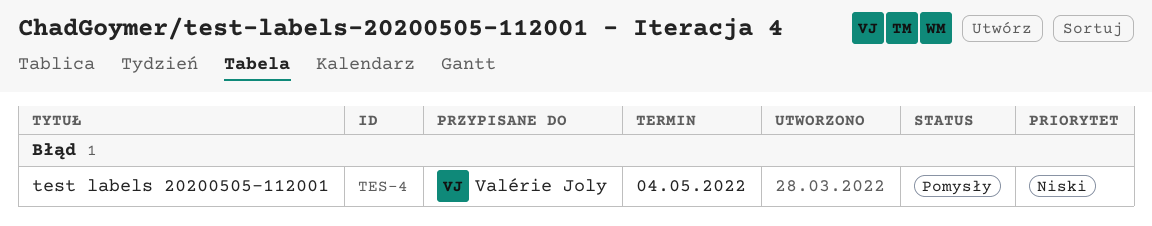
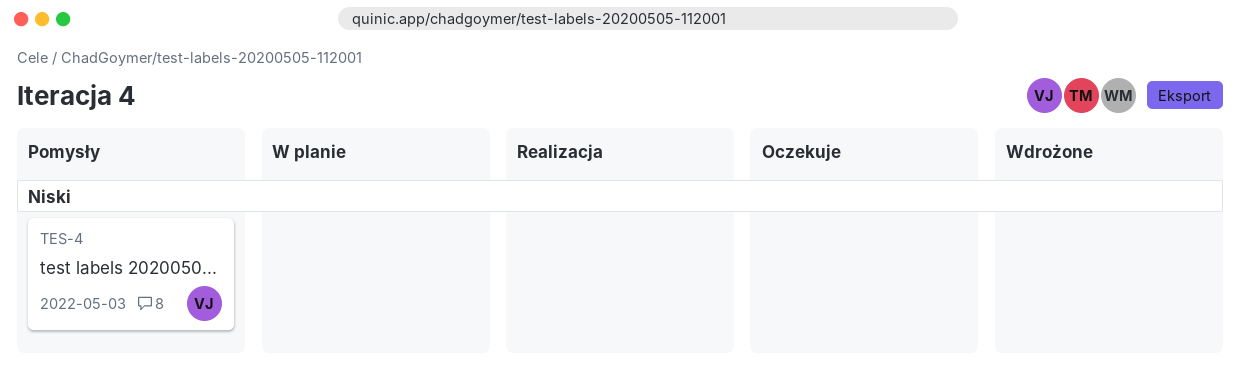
TES-4, due: May 4 -> May 3

